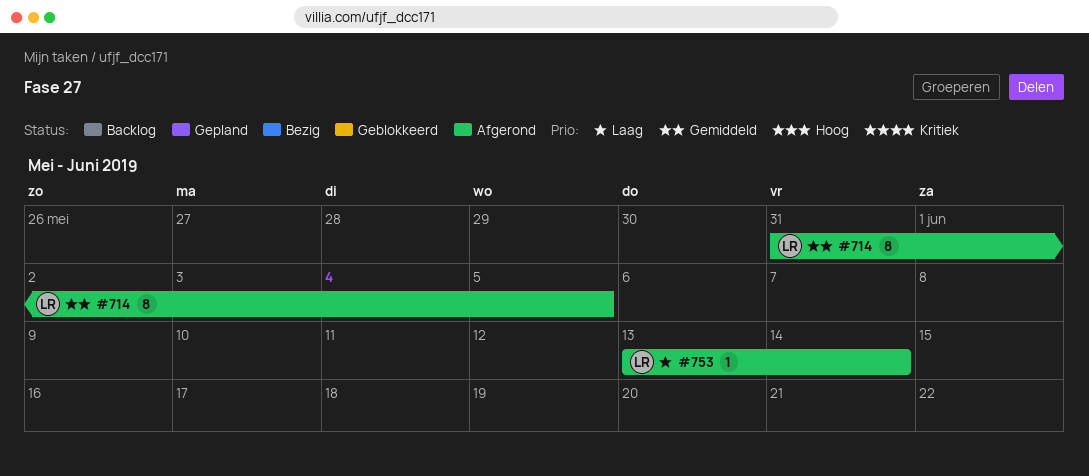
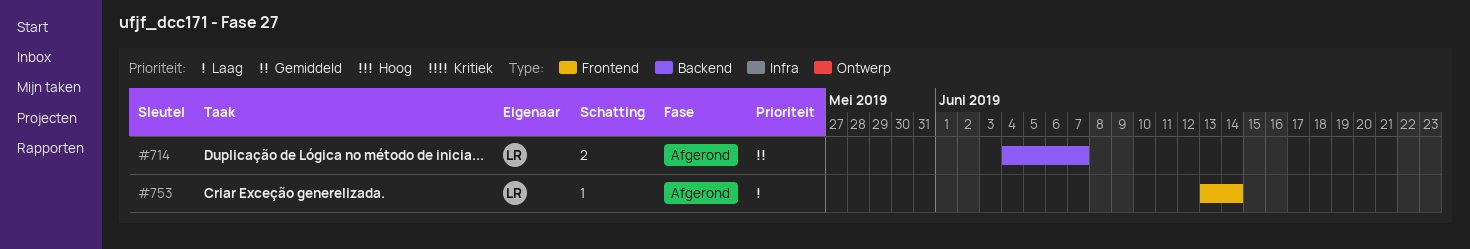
#714, estimate: 8 -> 2
#714, start: May 31 -> Jun 4
#714, due: Jun 5 -> Jun 7

